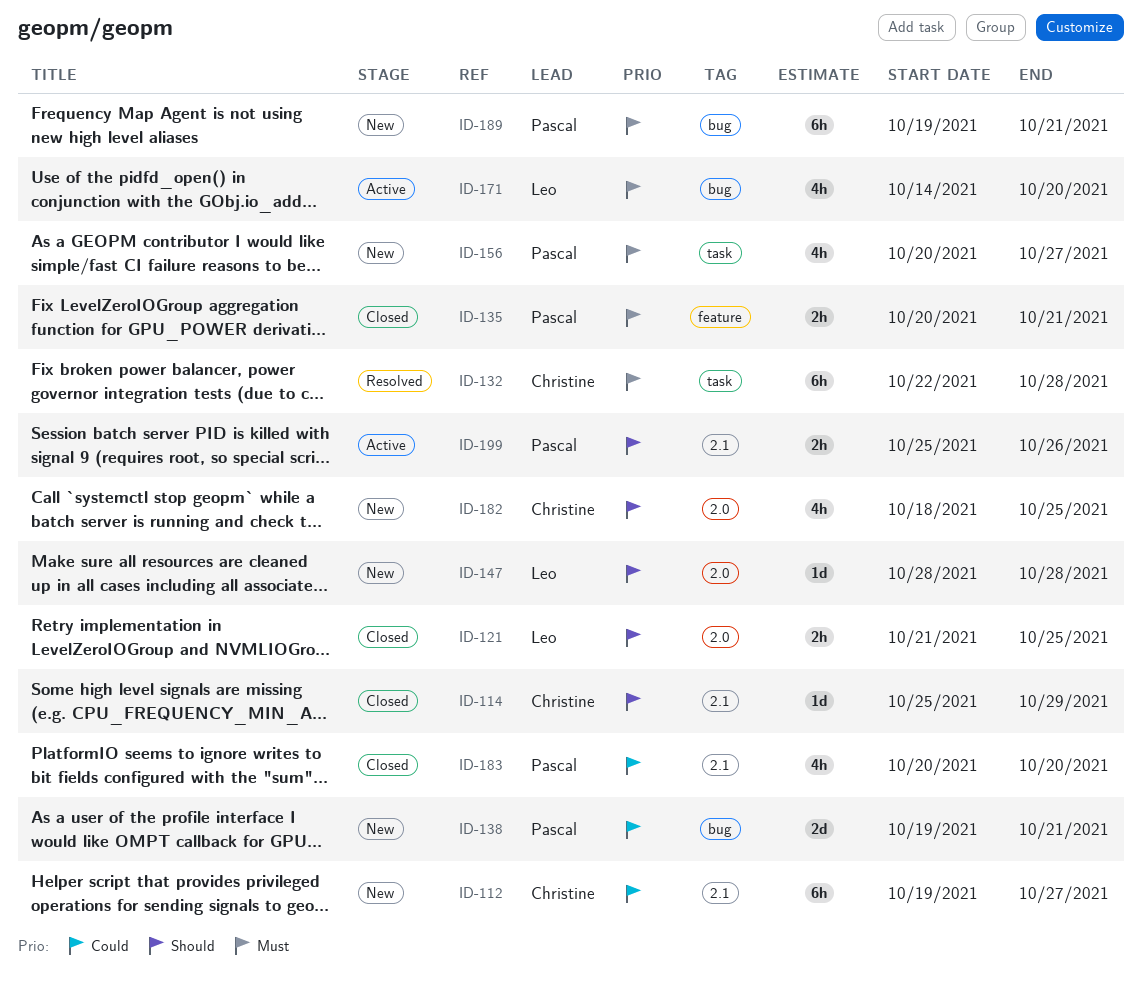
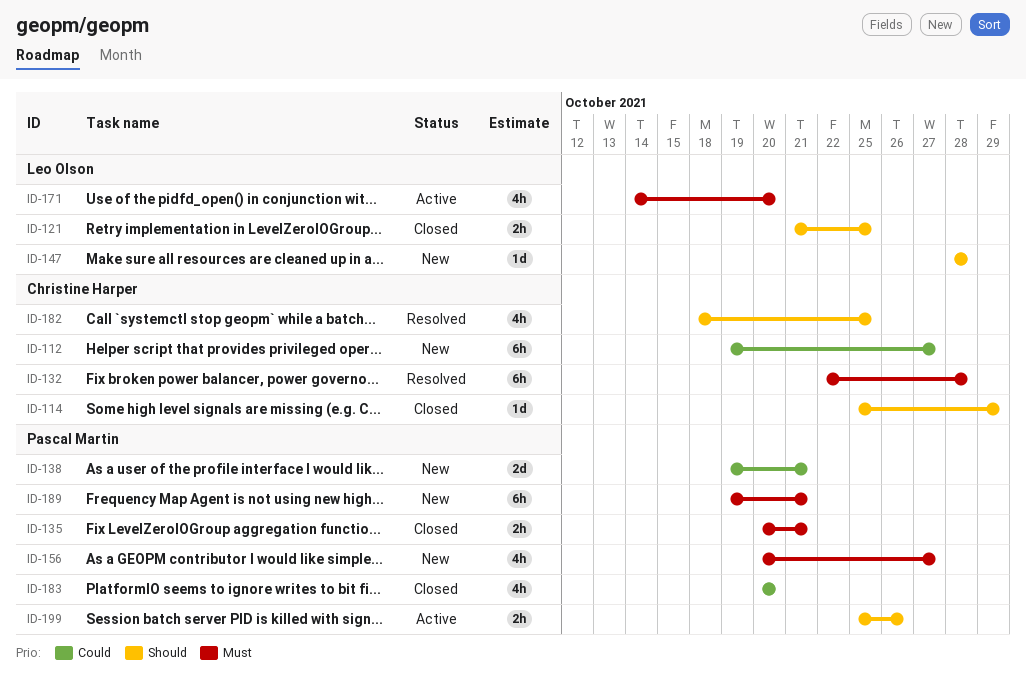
ID-182, status: New -> Resolved

